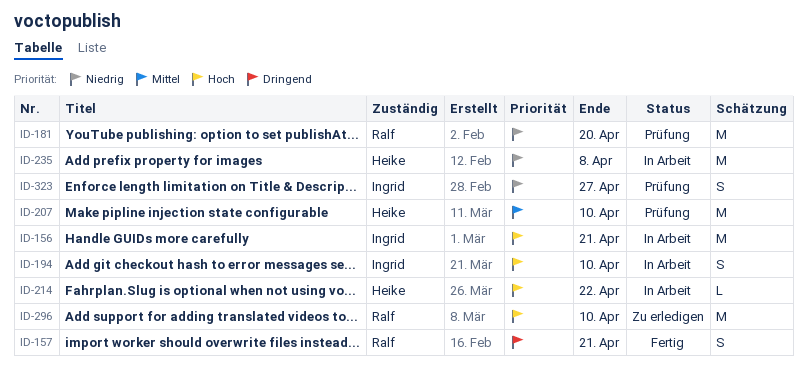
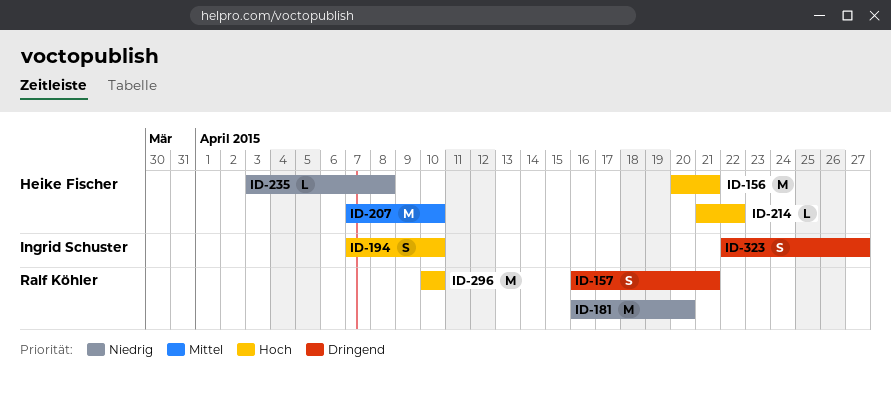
ID-156, owner: Ingrid Schuster -> Heike Fischer
ID-235, estimate: M -> L
ID-323, priority: Niedrig -> Dringend

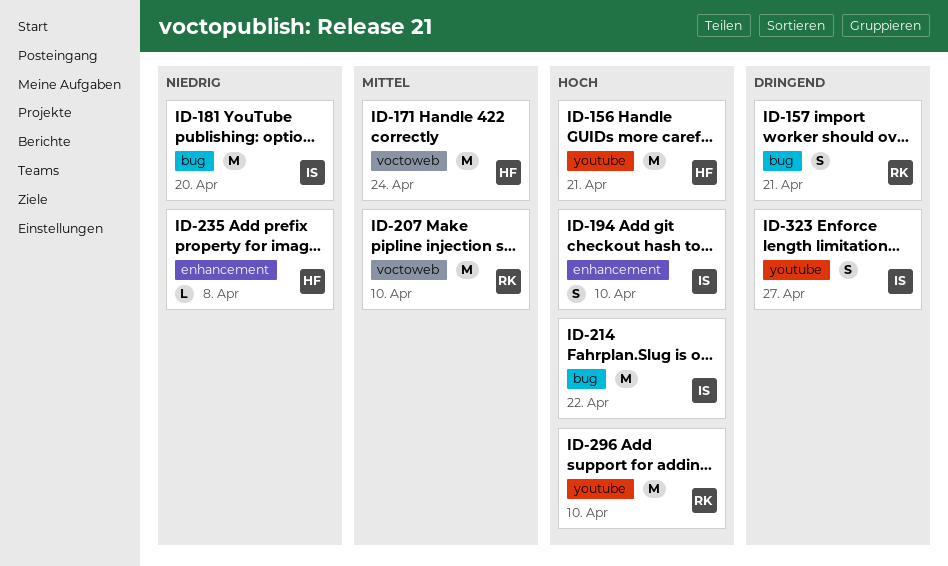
ID-171: none -> present
ID-181, owner: Ralf Köhler -> Ingrid Schuster
ID-207, owner: Heike Fischer -> Ralf Köhler
ID-214, owner: Heike Fischer -> Ingrid Schuster
ID-214, estimate: L -> M

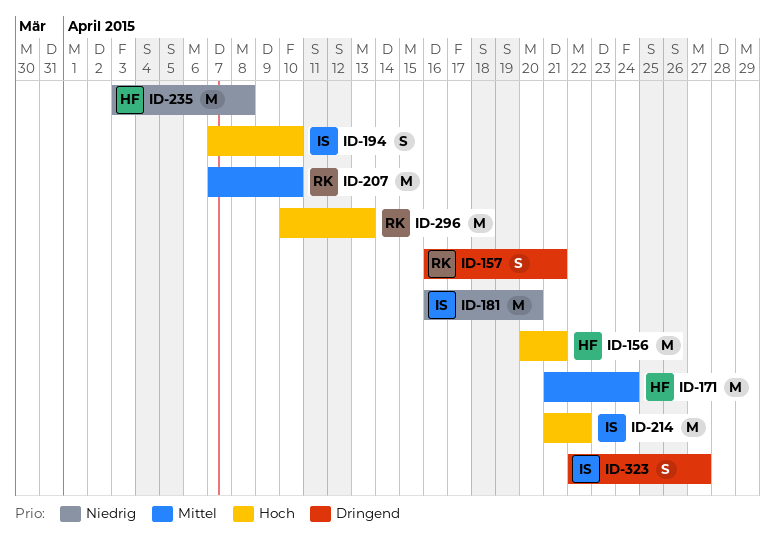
ID-235, estimate: L -> M
ID-296, due: Apr 10 -> Apr 13

